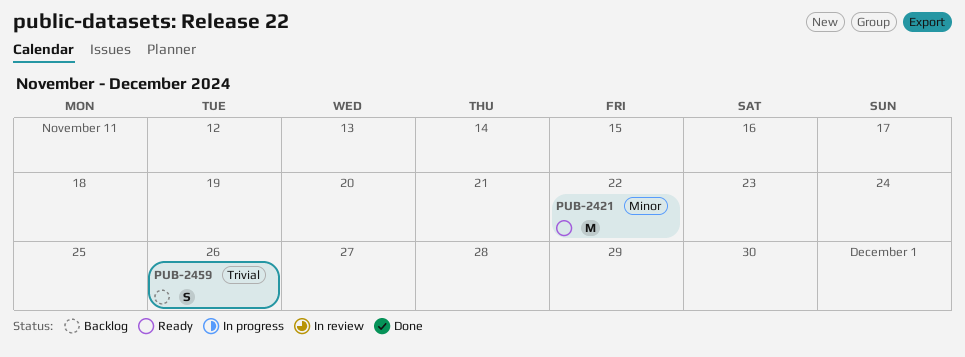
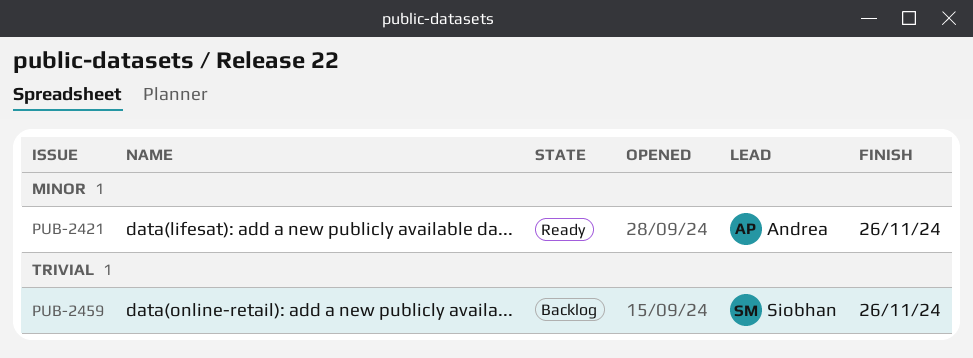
PUB-2421, due: Nov 22 -> Nov 26

